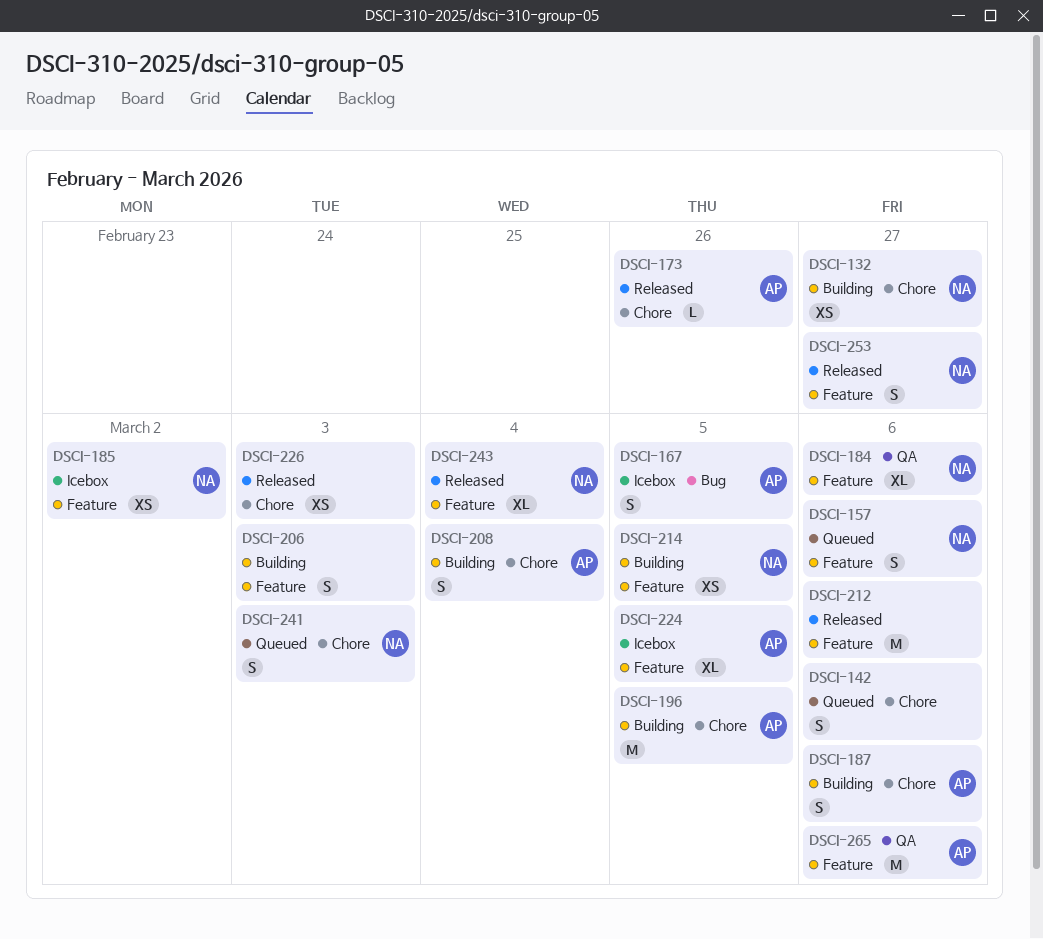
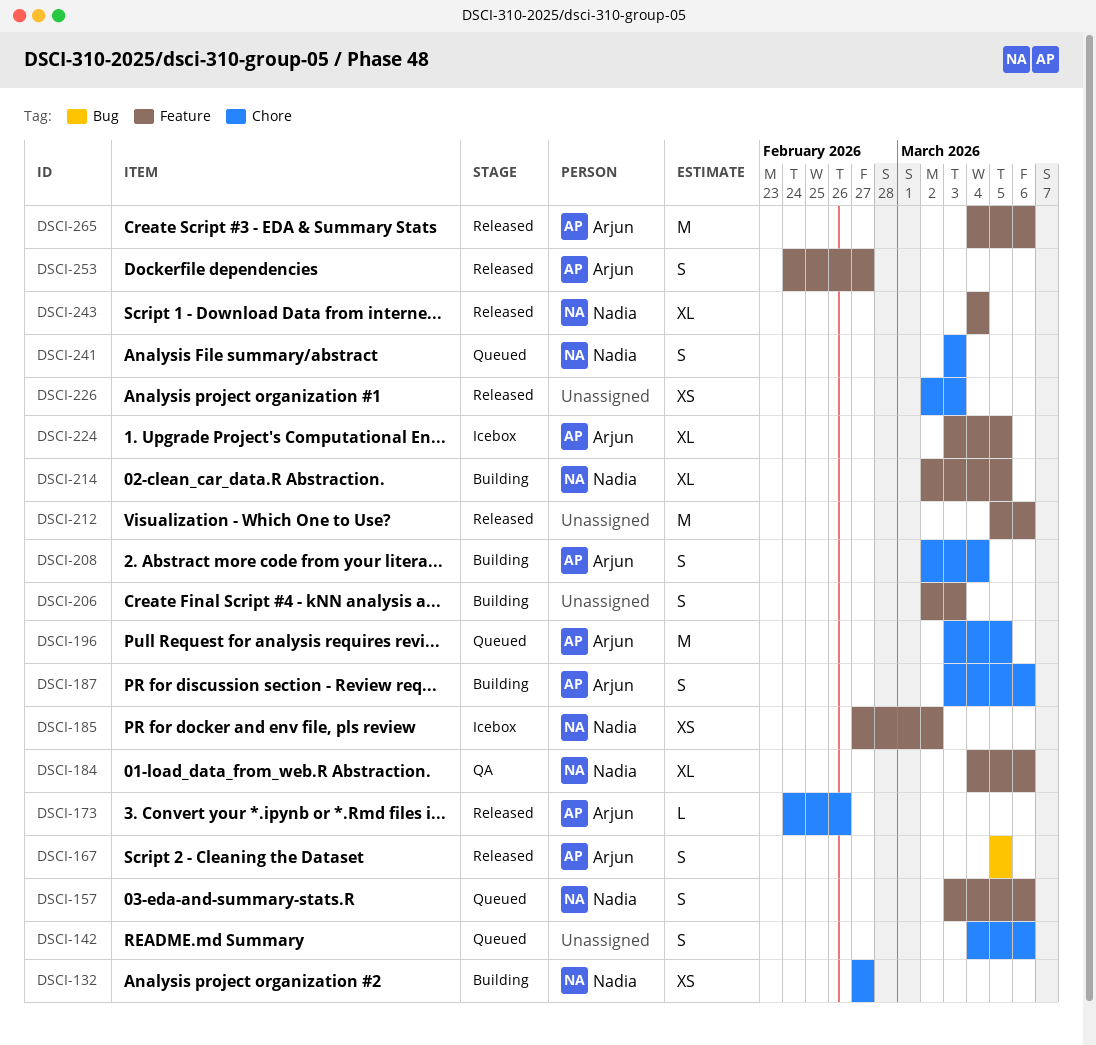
DSCI-167, status: Icebox -> Released
DSCI-196, status: Building -> Queued
DSCI-214, estimate: XS -> XL
DSCI-253, owner: Nadia -> Arjun
DSCI-265, status: QA -> Released

